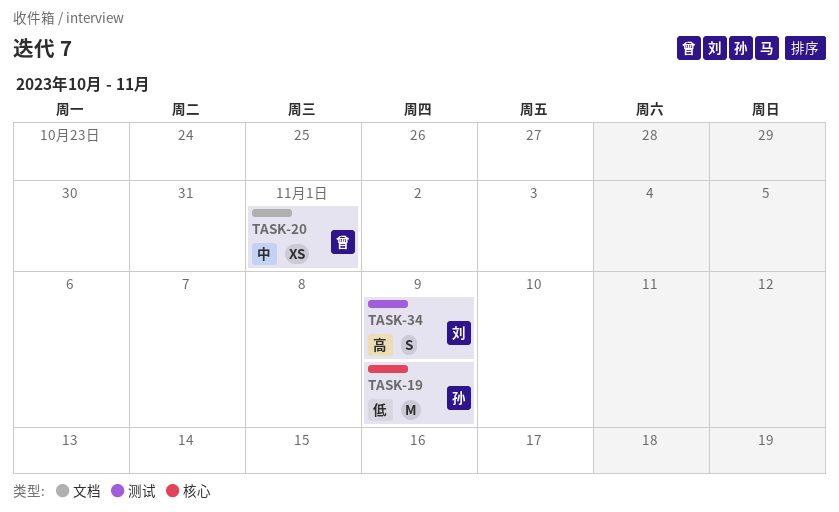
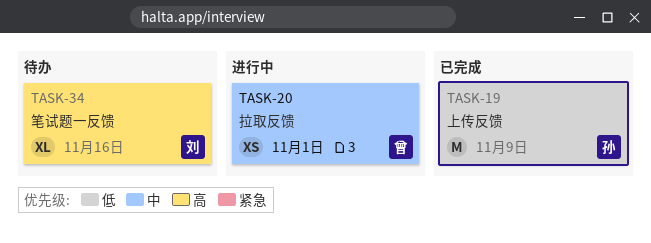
TASK-34, estimate: S -> XL
TASK-34, due: Nov 9 -> Nov 16

